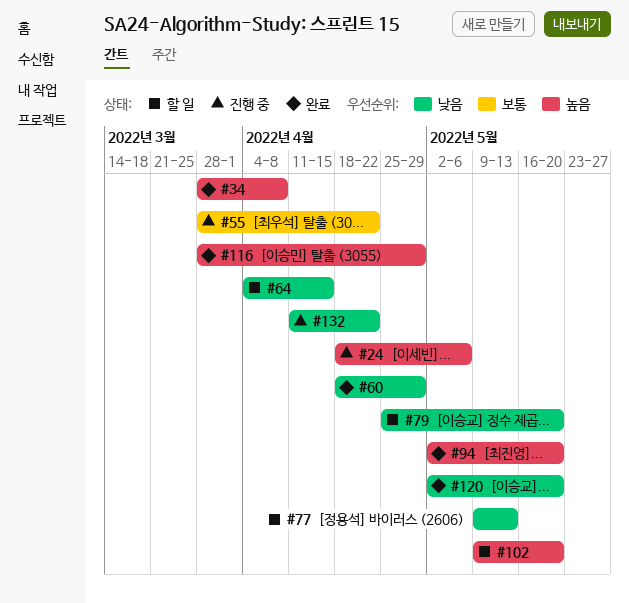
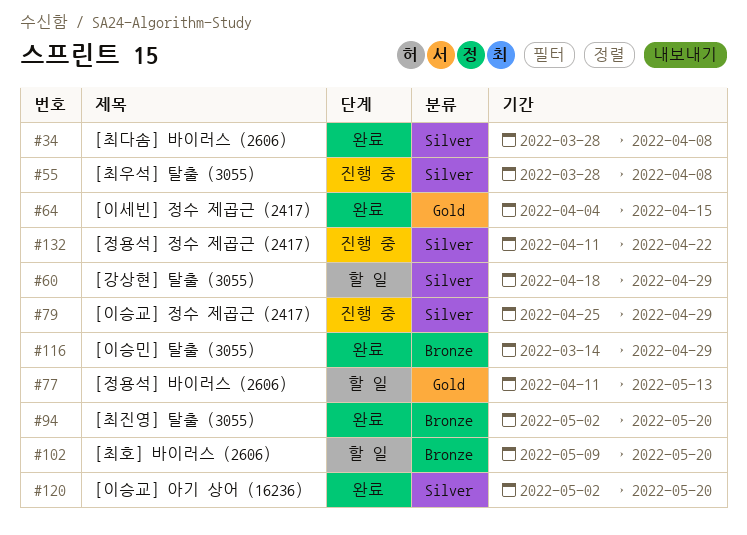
#24: present -> none
#55, due: Apr 22 -> Apr 8
#60, status: 완료 -> 할 일
#64, status: 할 일 -> 완료
#77, start: May 9 -> Apr 11
#79, status: 할 일 -> 진행 중
#79, due: May 20 -> Apr 29
#116, start: Mar 28 -> Mar 14

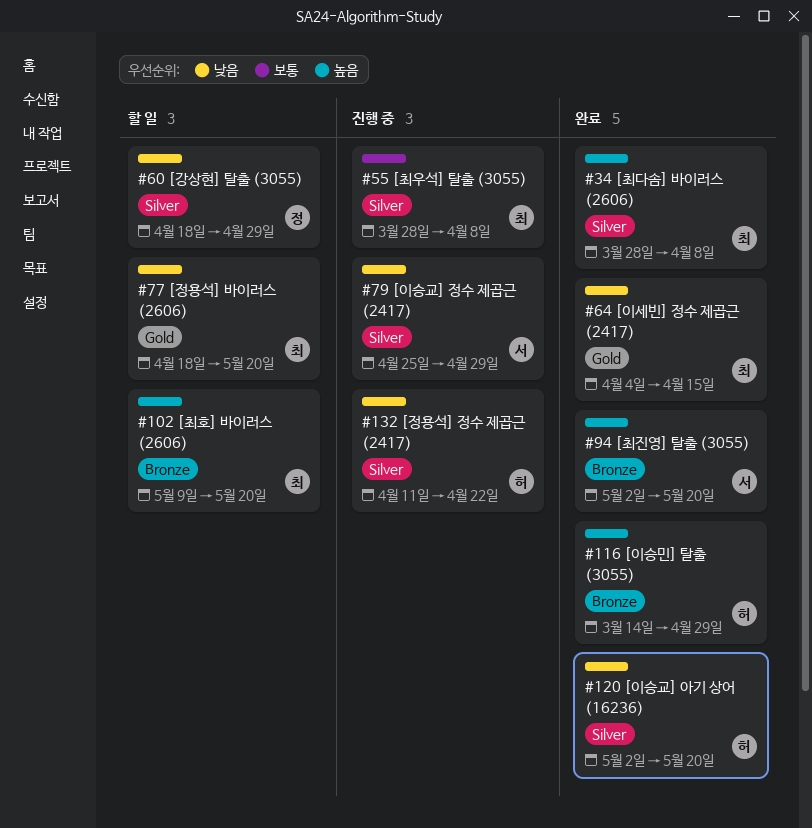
#77, start: Apr 11 -> Apr 18
#77, due: May 13 -> May 20

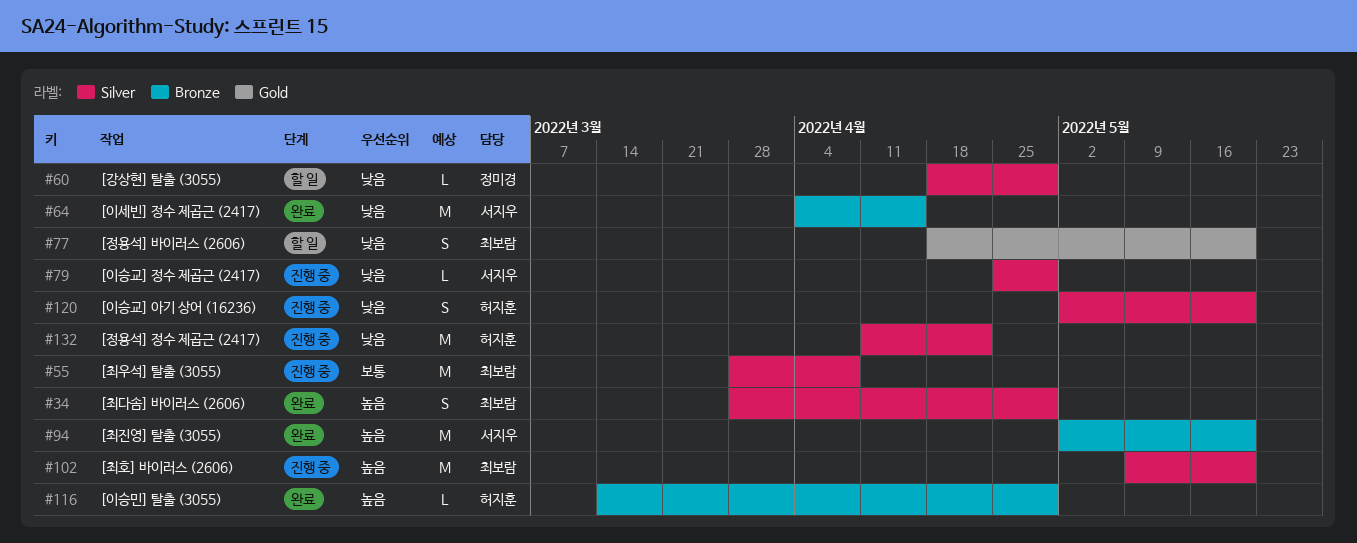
#34, due: Apr 8 -> Apr 29
#64, owner: 최보람 -> 서지우
#64, label: Gold -> Bronze
#102, status: 할 일 -> 진행 중
#102, label: Bronze -> Silver
#120, status: 완료 -> 진행 중

